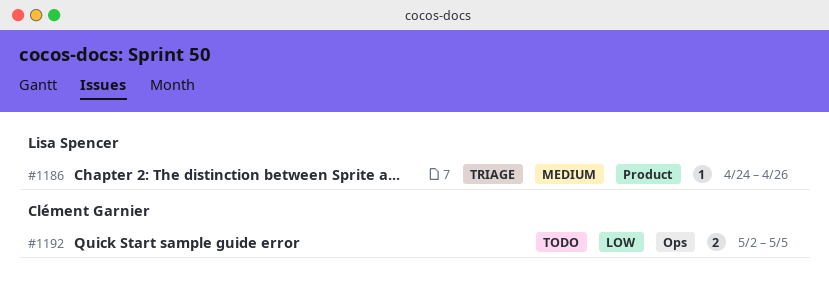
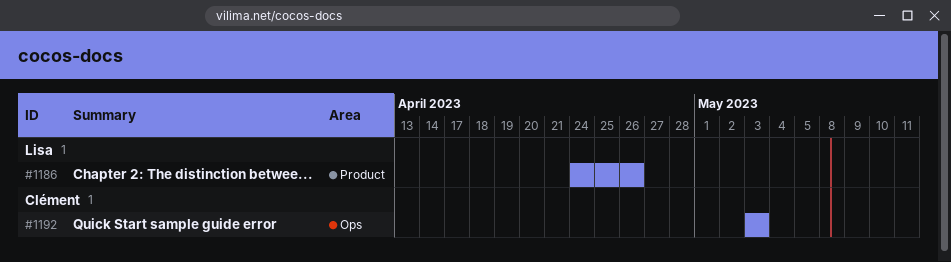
#1192, start: May 2 -> May 3
#1192, due: May 5 -> May 3

